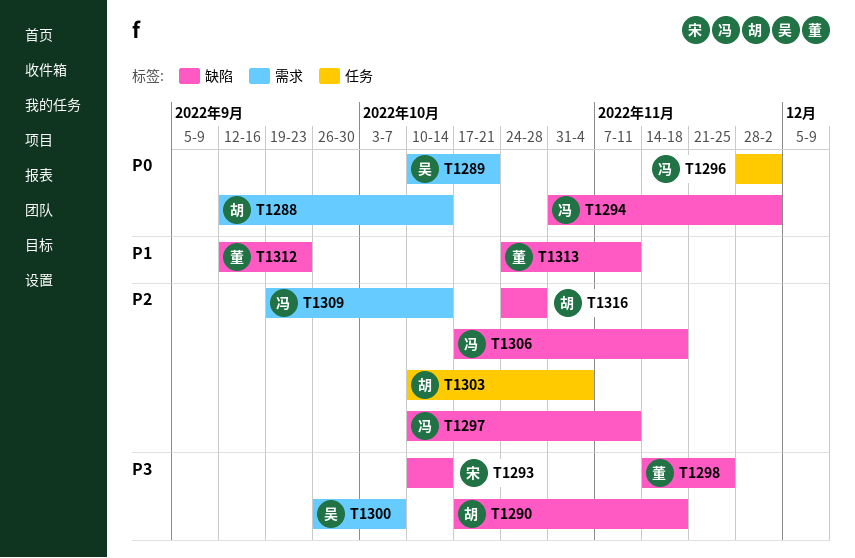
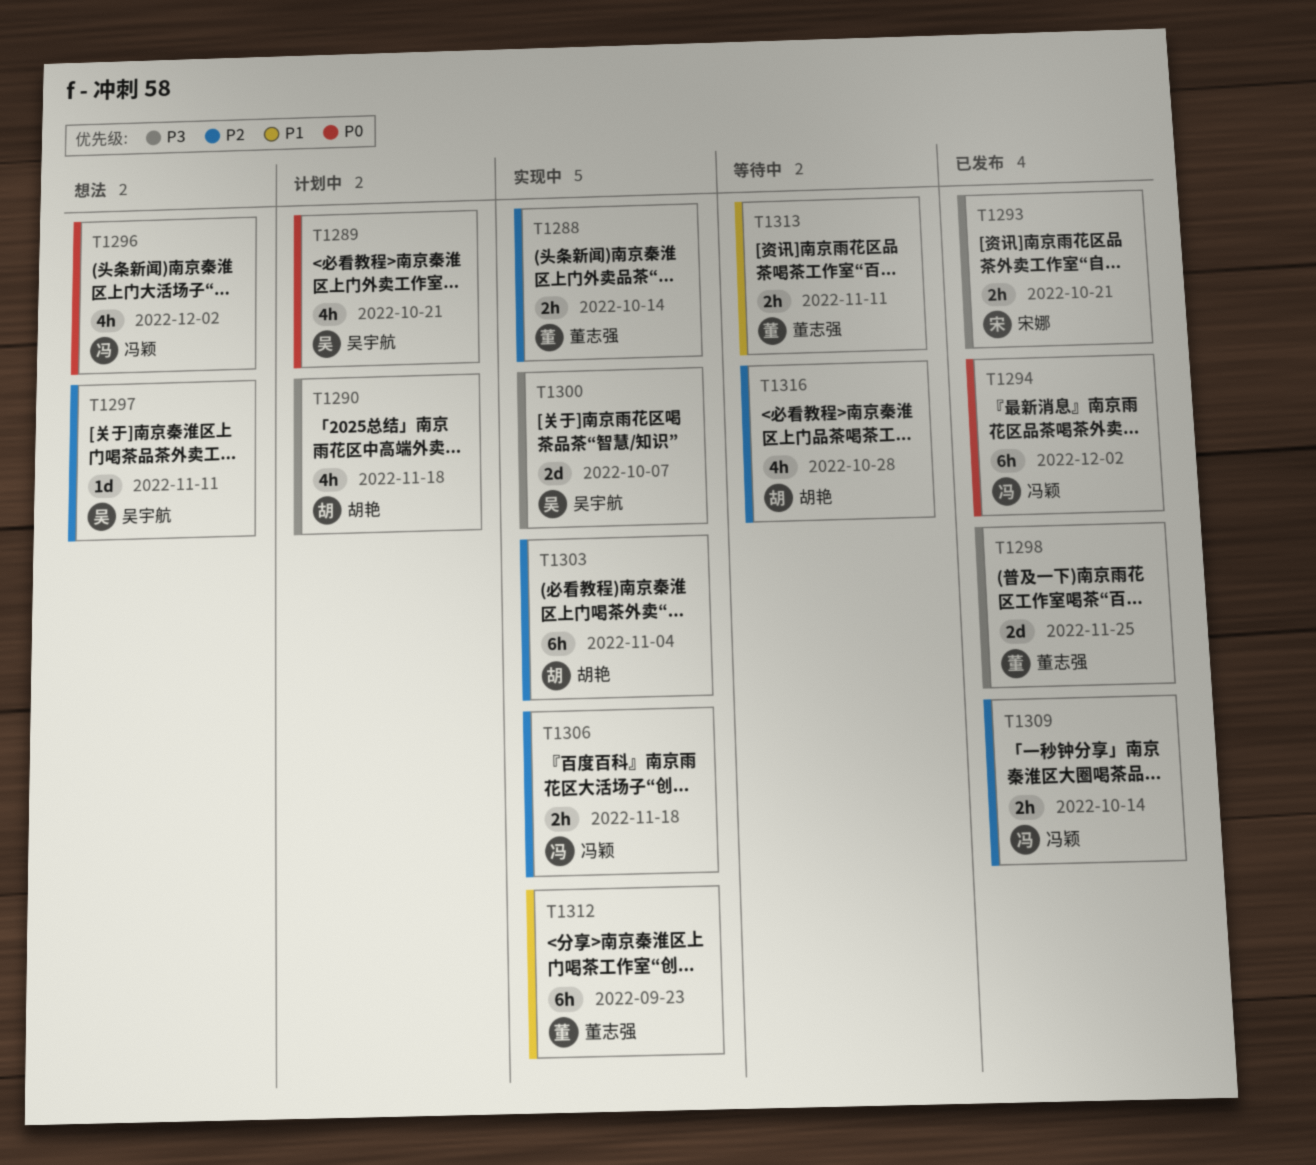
T1288, owner: 胡艳 -> 董志强
T1288, priority: P0 -> P2
T1293, due: Oct 14 -> Oct 21
T1297, owner: 冯颖 -> 吴宇航

